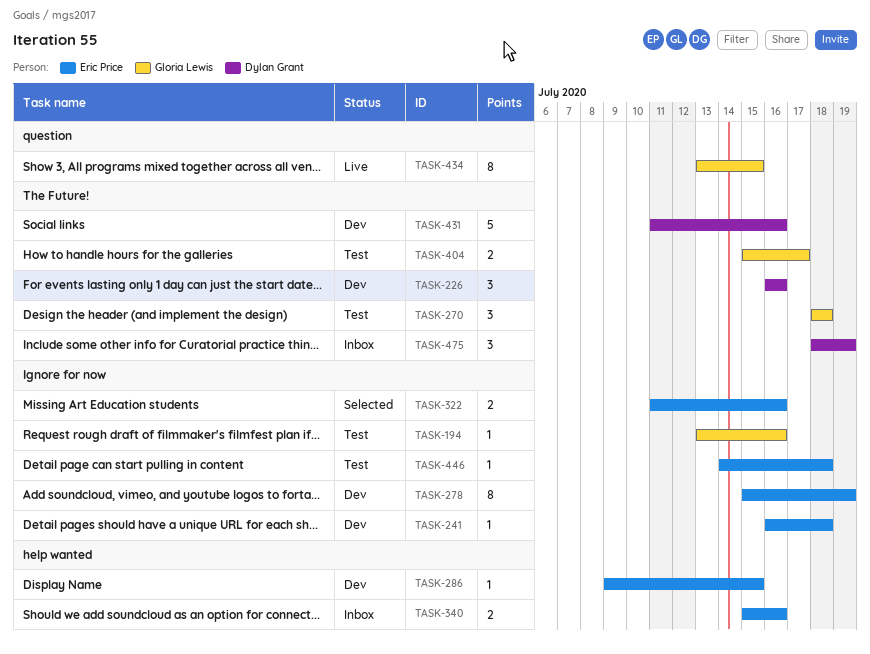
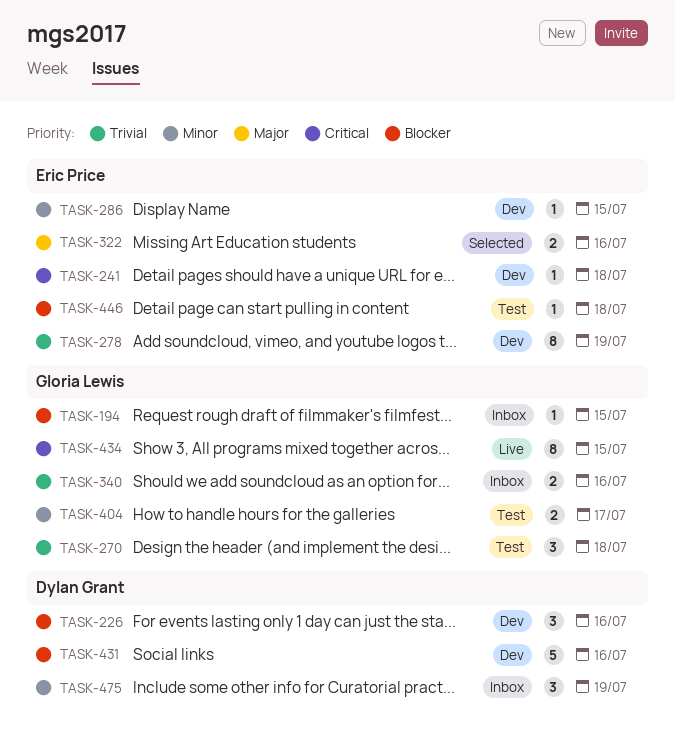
TASK-194, status: Test -> Inbox
TASK-194, due: Jul 16 -> Jul 15
TASK-340, owner: Eric Price -> Gloria Lewis

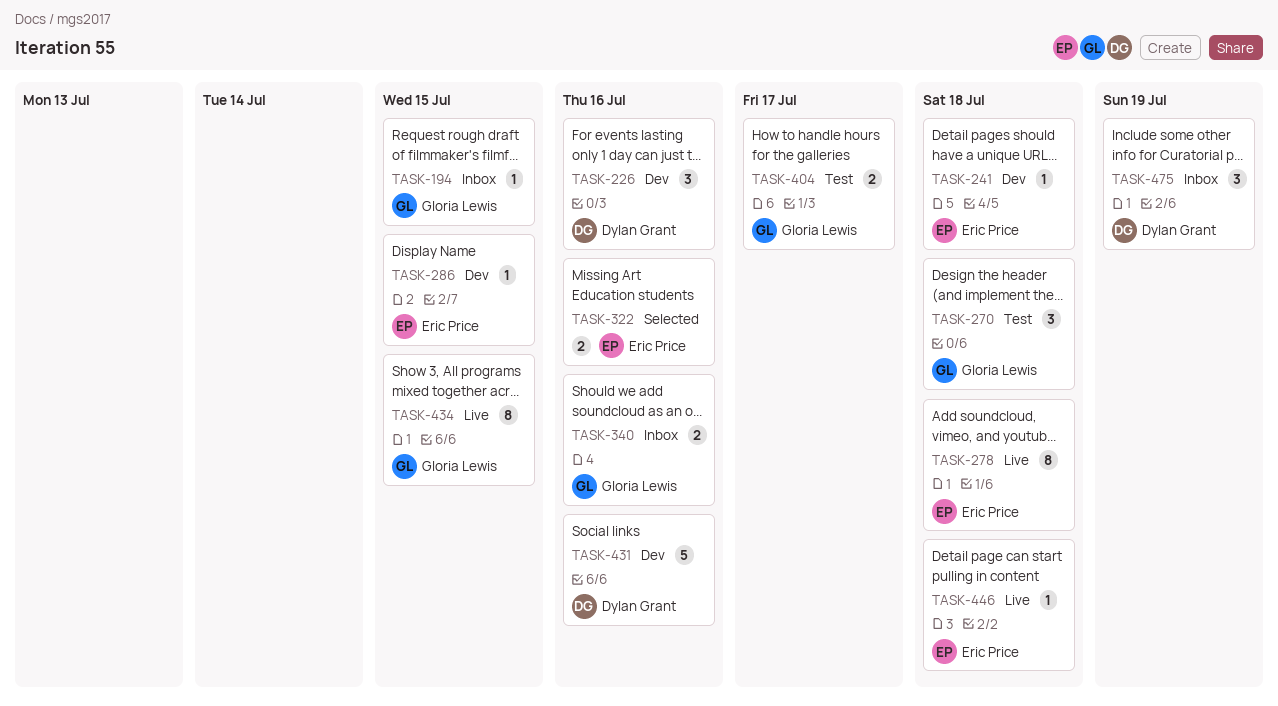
TASK-278, status: Dev -> Live
TASK-278, due: Jul 19 -> Jul 18
TASK-446, status: Test -> Live

